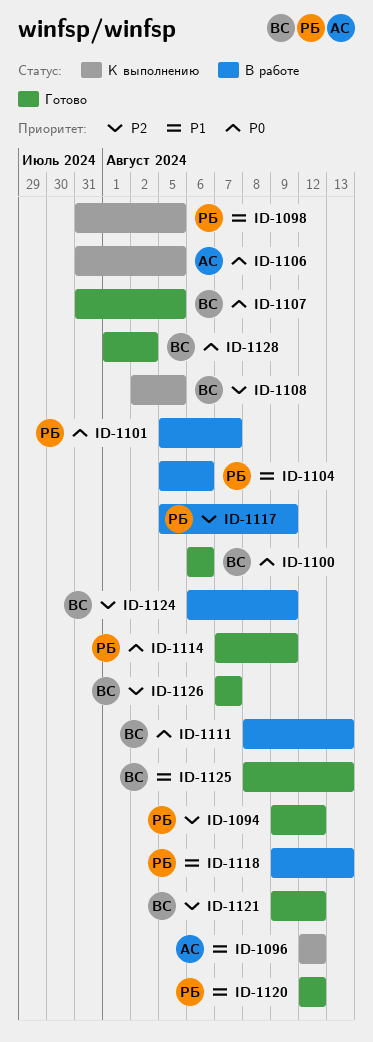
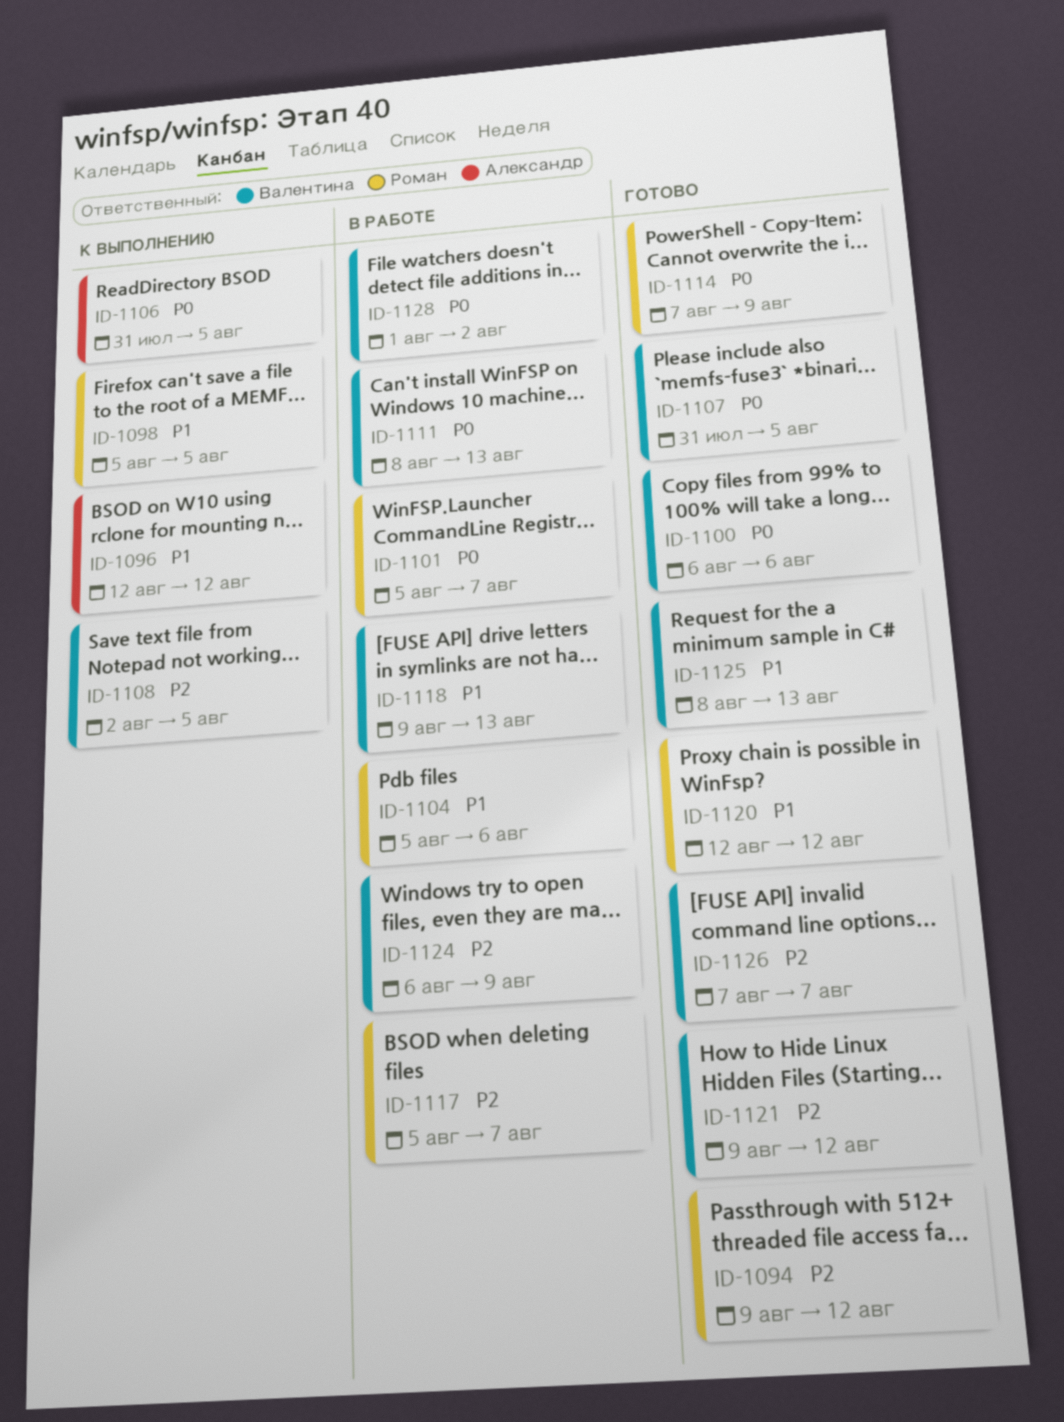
ID-1098, start: Jul 31 -> Aug 5
ID-1117, due: Aug 9 -> Aug 7
ID-1118, owner: Роман -> Валентина
ID-1128, status: Готово -> В работе

